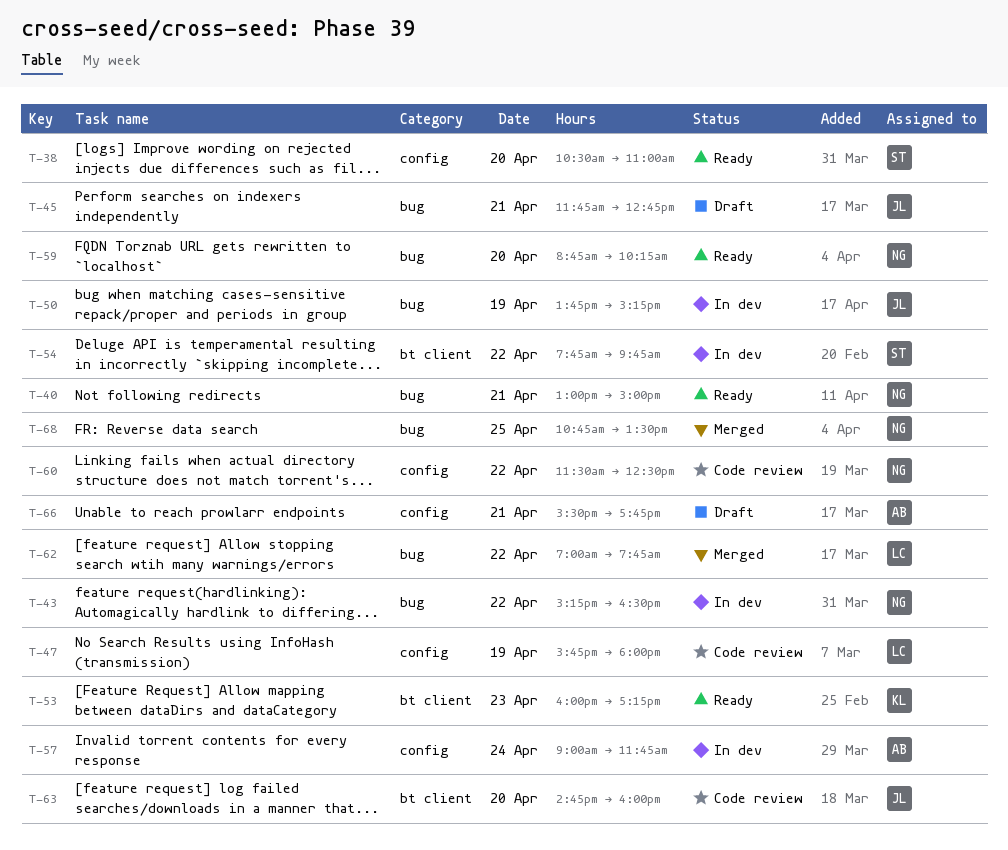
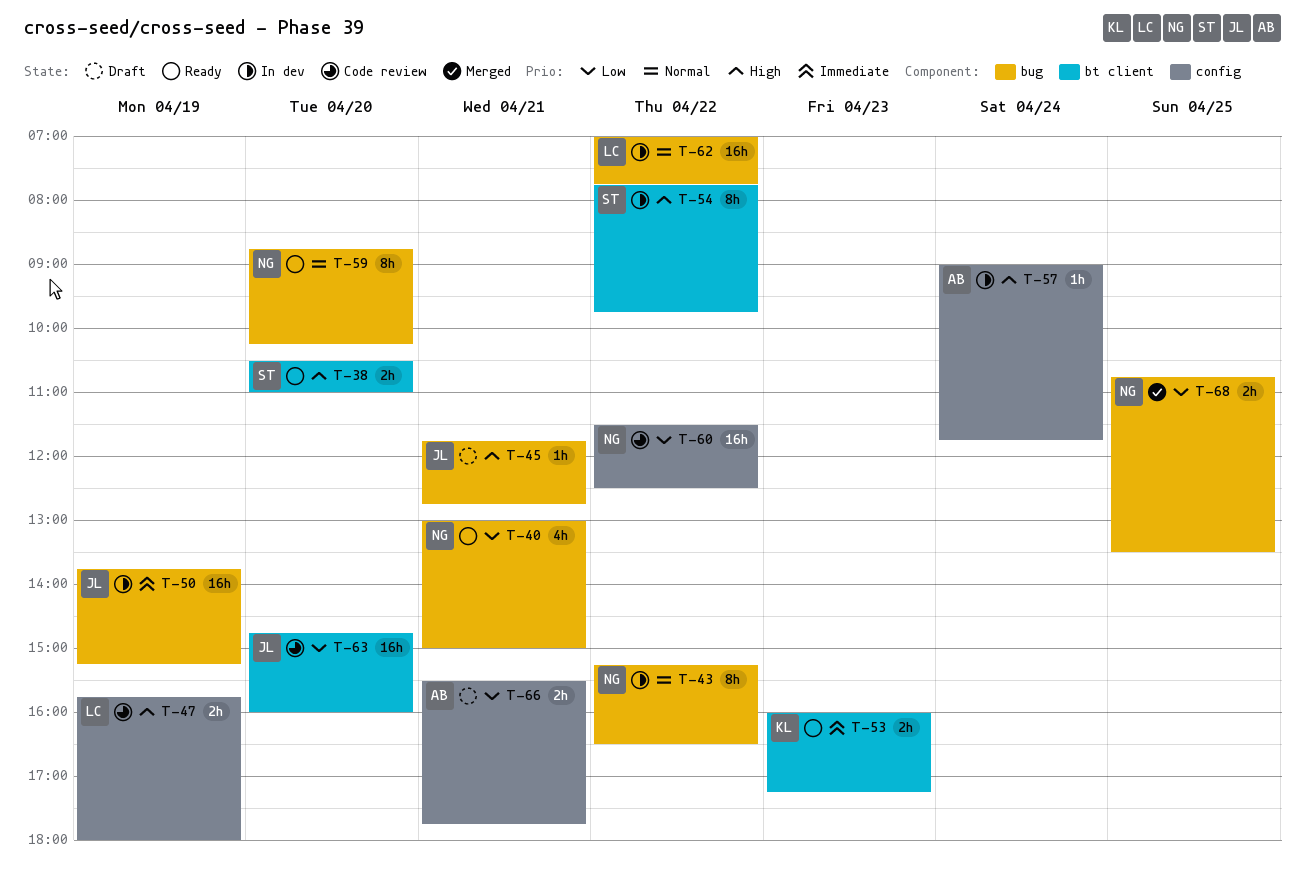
T-38, label: config -> bt client
T-62, status: Merged -> In dev

